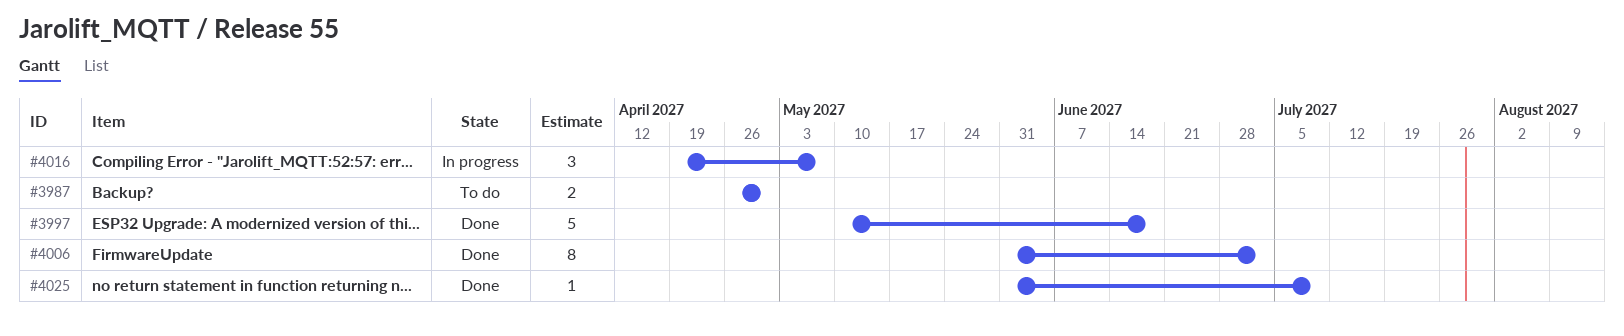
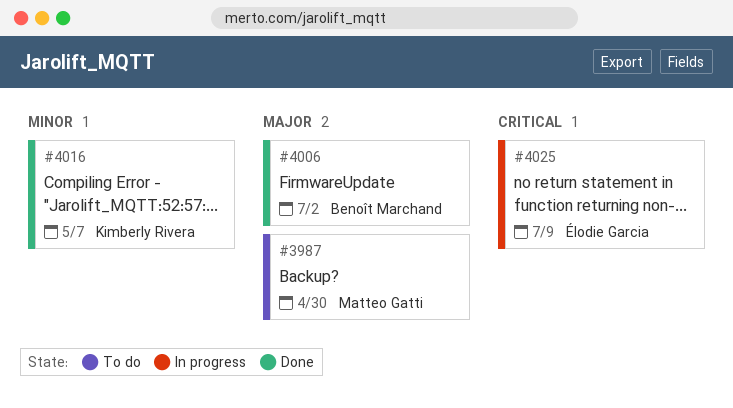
#3997: present -> none
#4016, status: In progress -> Done
#4025, status: Done -> In progress

